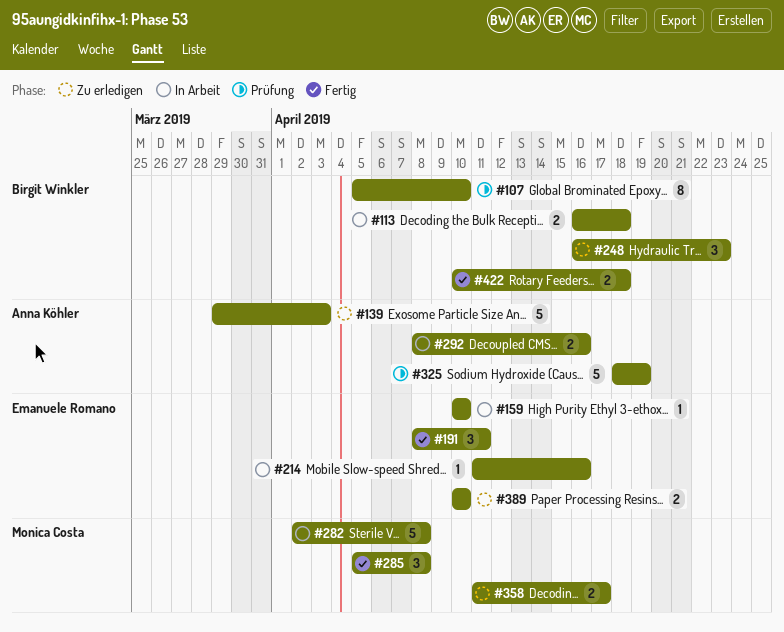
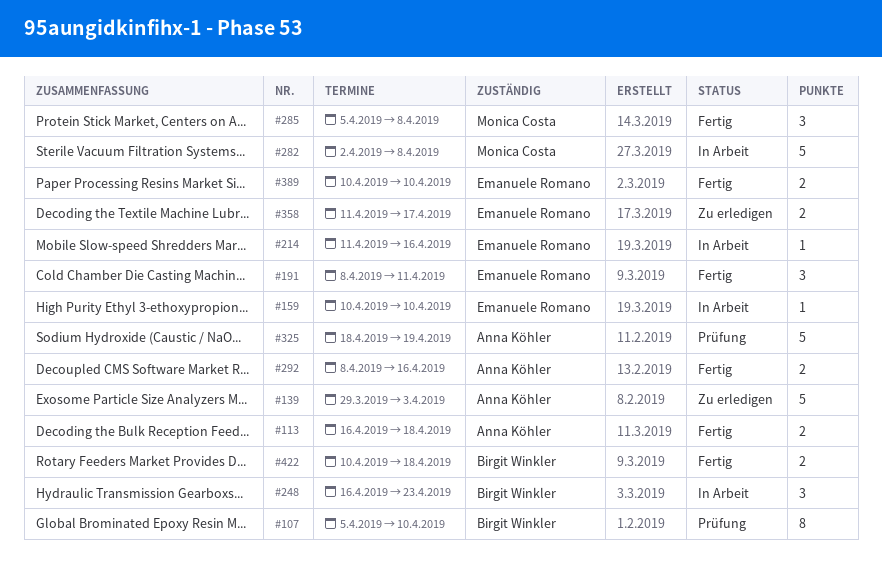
#113, status: In Arbeit -> Fertig
#113, owner: Birgit Winkler -> Anna Köhler
#248, status: Zu erledigen -> In Arbeit
#292, status: In Arbeit -> Fertig
#358, owner: Monica Costa -> Emanuele Romano
#389, status: Zu erledigen -> Fertig

